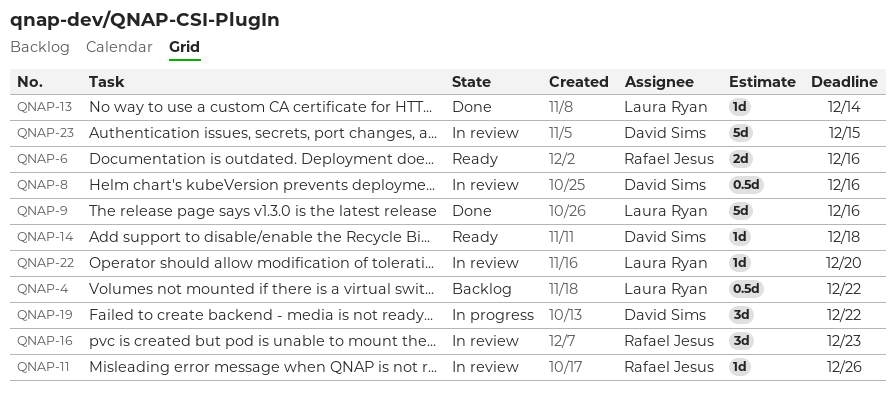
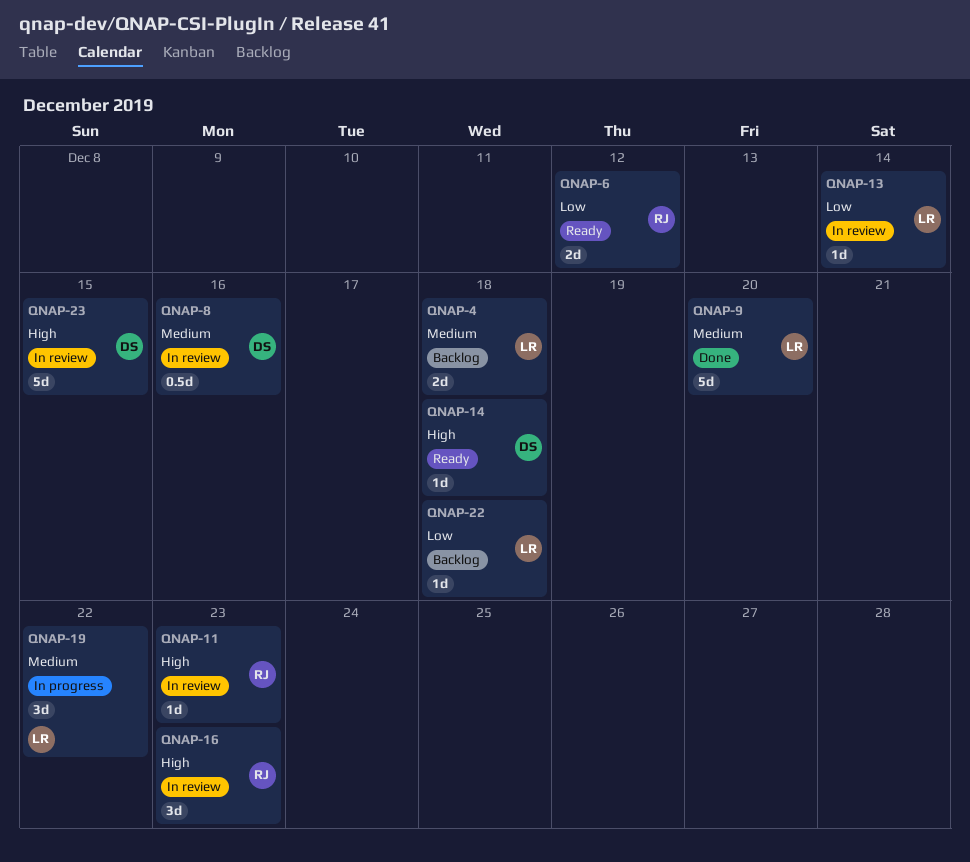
QNAP-4, estimate: 0.5d -> 2d
QNAP-4, due: Dec 22 -> Dec 18
QNAP-6, due: Dec 16 -> Dec 12
QNAP-9, due: Dec 16 -> Dec 20
QNAP-11, due: Dec 26 -> Dec 23
QNAP-13, status: Done -> In review
QNAP-19, owner: David Sims -> Laura Ryan
QNAP-22, status: In review -> Backlog
QNAP-22, due: Dec 20 -> Dec 18

